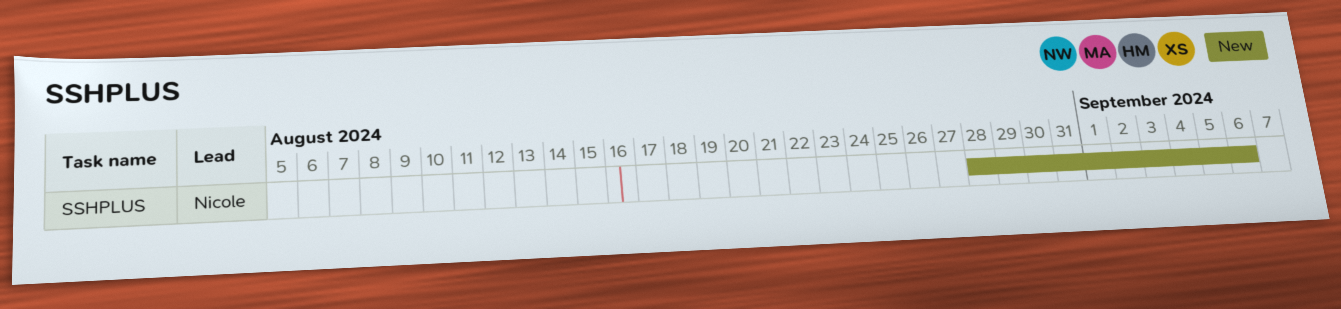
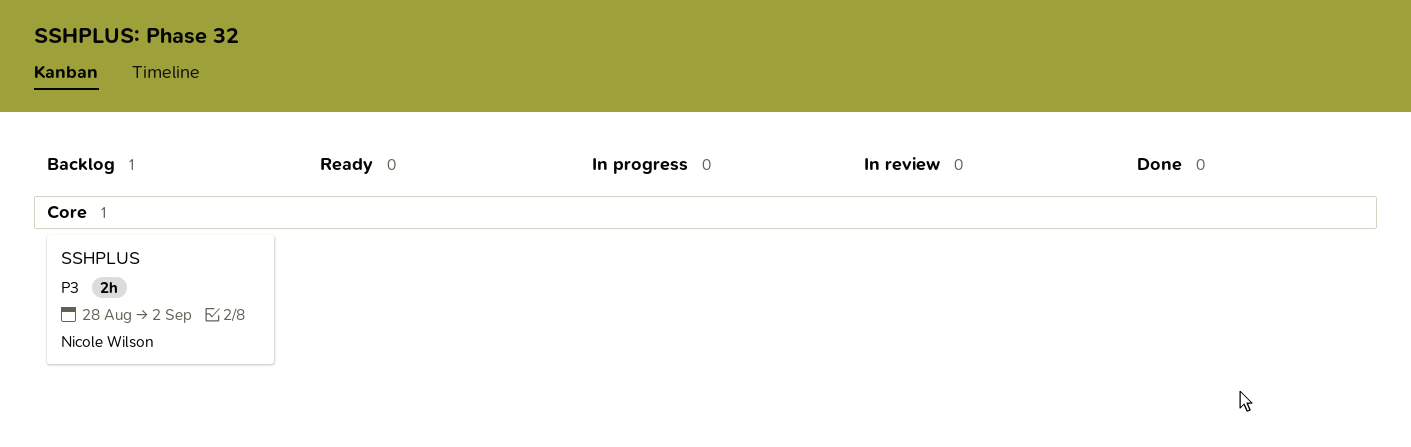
SSHPLUS, due: Sep 6 -> Sep 2

